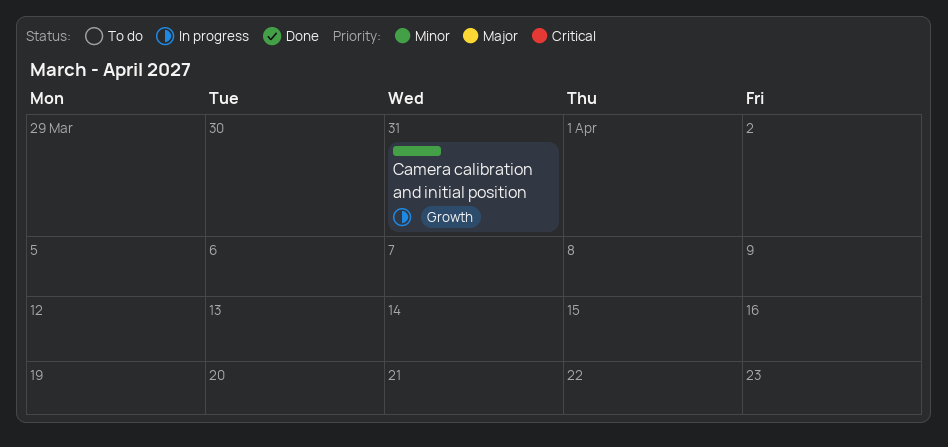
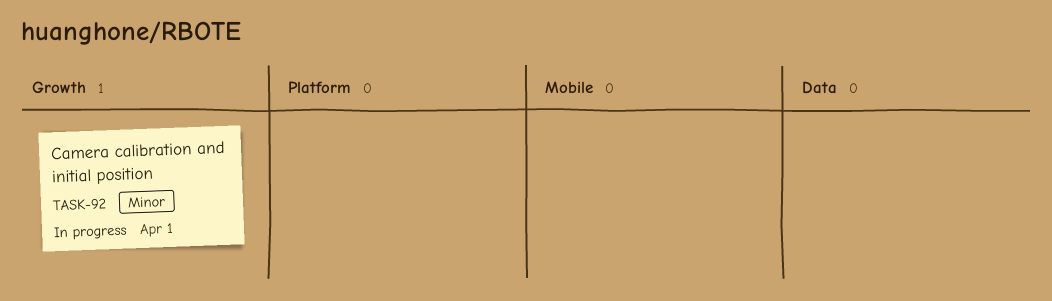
Camera calibration and initial position, due: Mar 31 -> Apr 1

